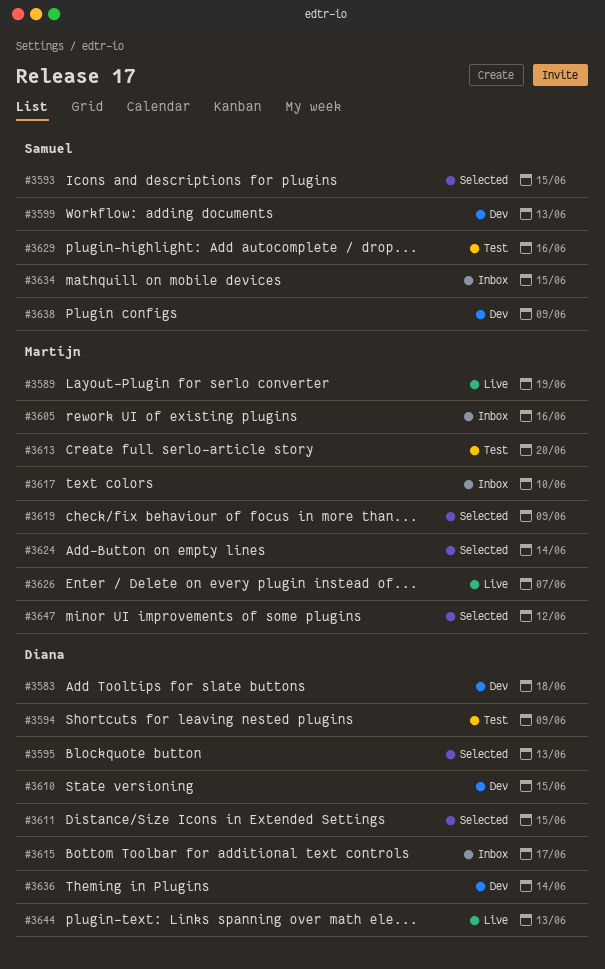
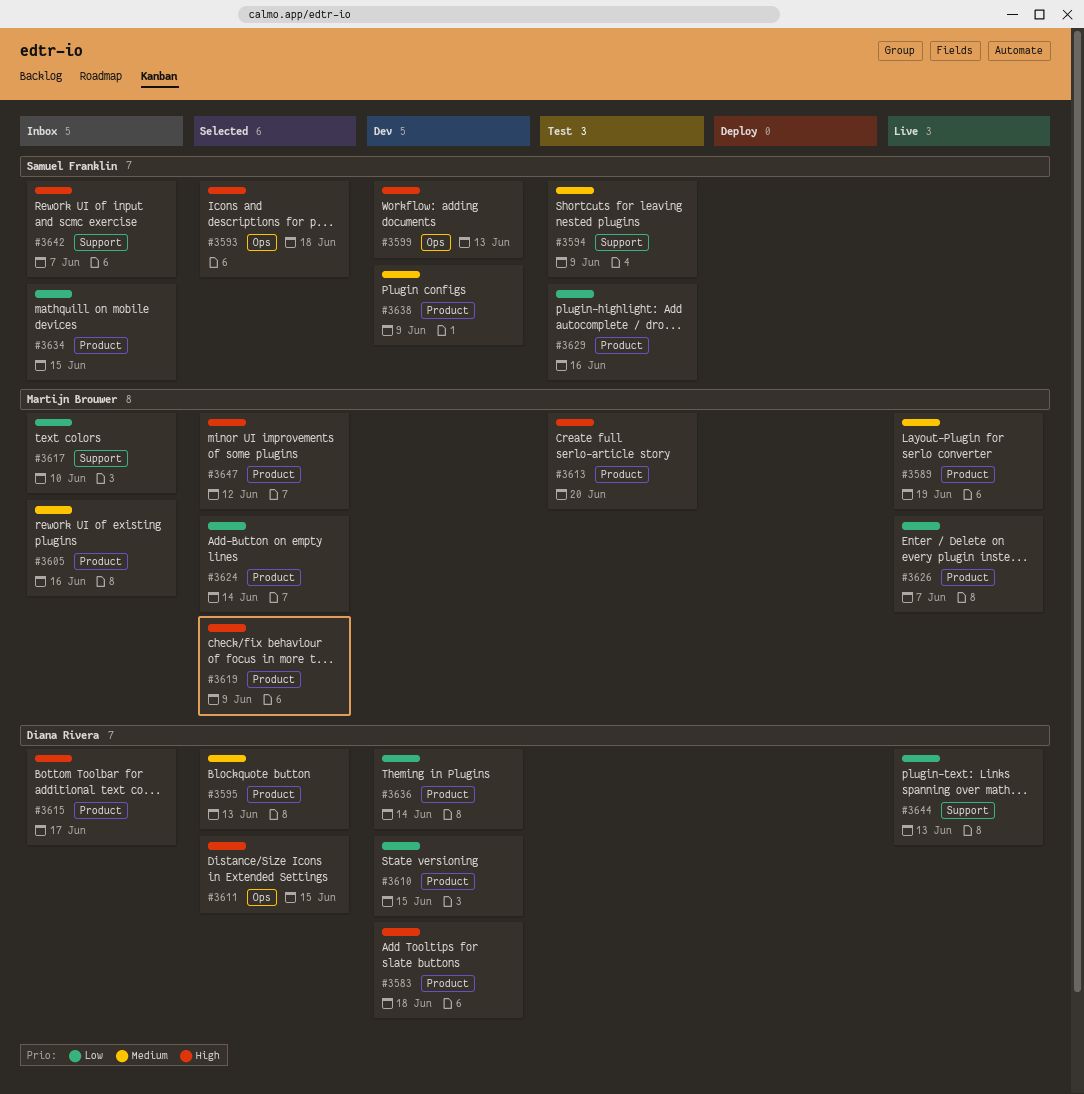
#3593, due: Jun 15 -> Jun 18
#3594, owner: Diana Rivera -> Samuel Franklin
#3642: none -> present

